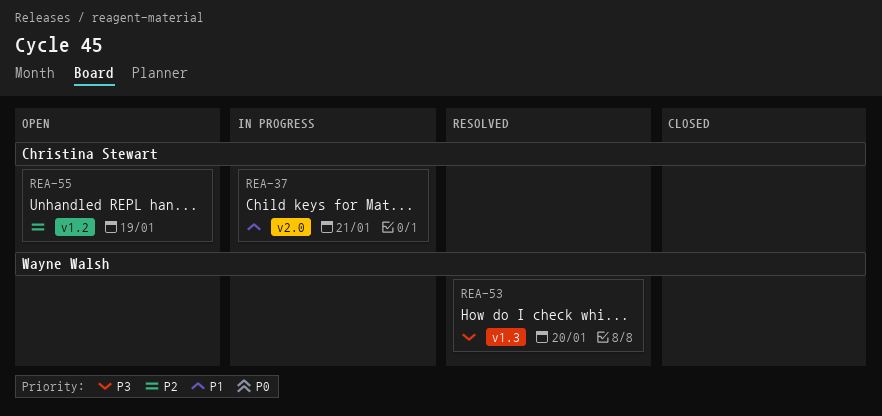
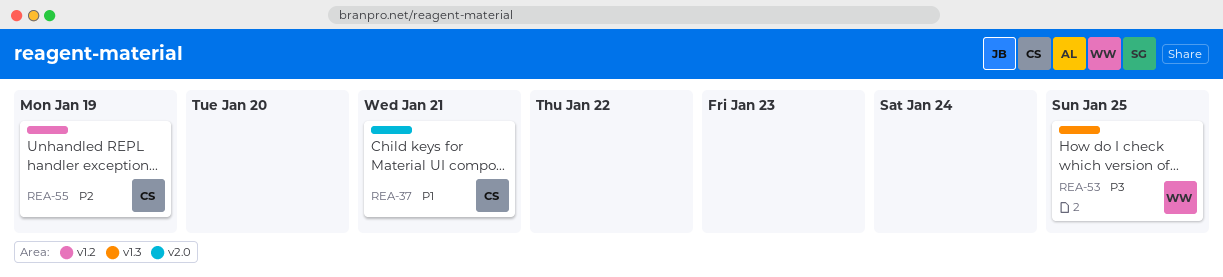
REA-53, due: Jan 20 -> Jan 25

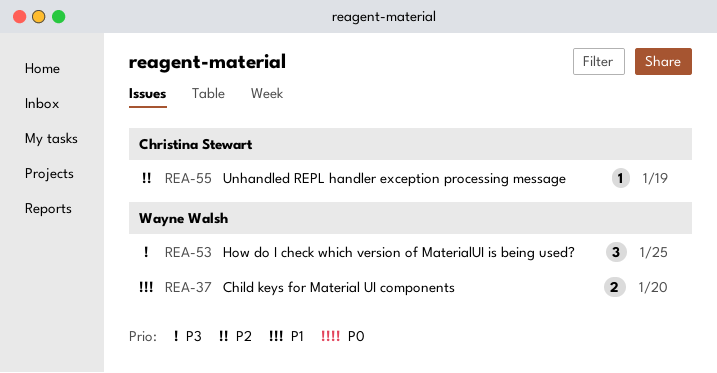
REA-37, owner: Christina Stewart -> Wayne Walsh
REA-37, due: Jan 21 -> Jan 20

